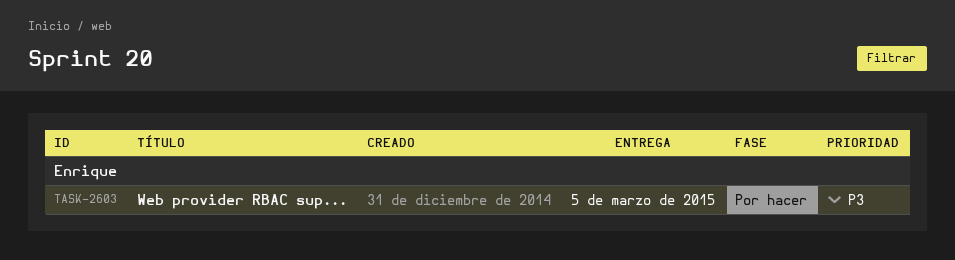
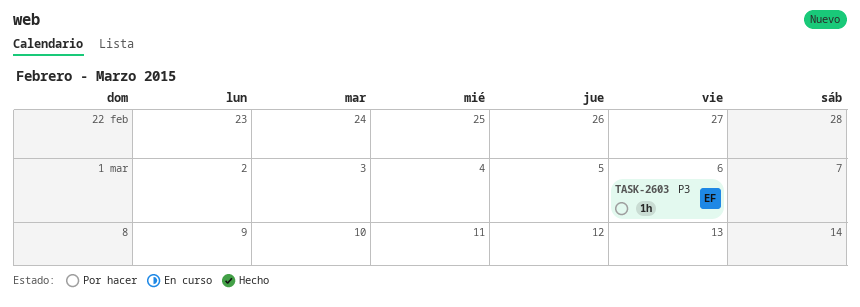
TASK-2603, due: Mar 5 -> Mar 6

